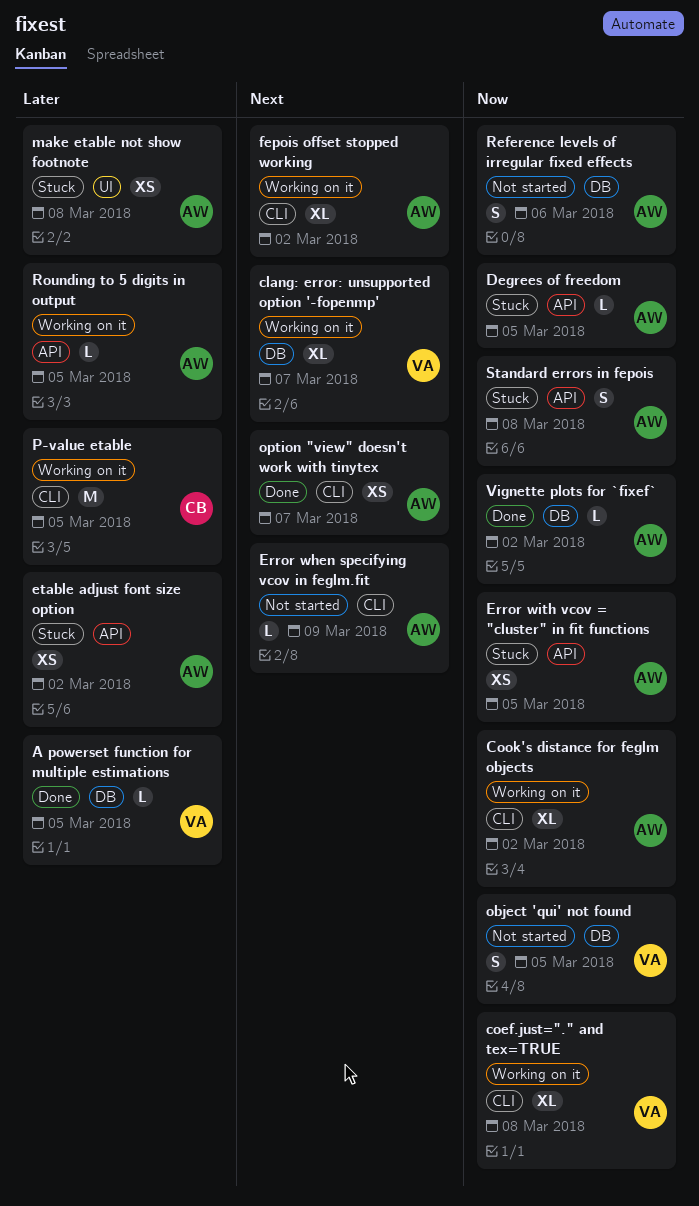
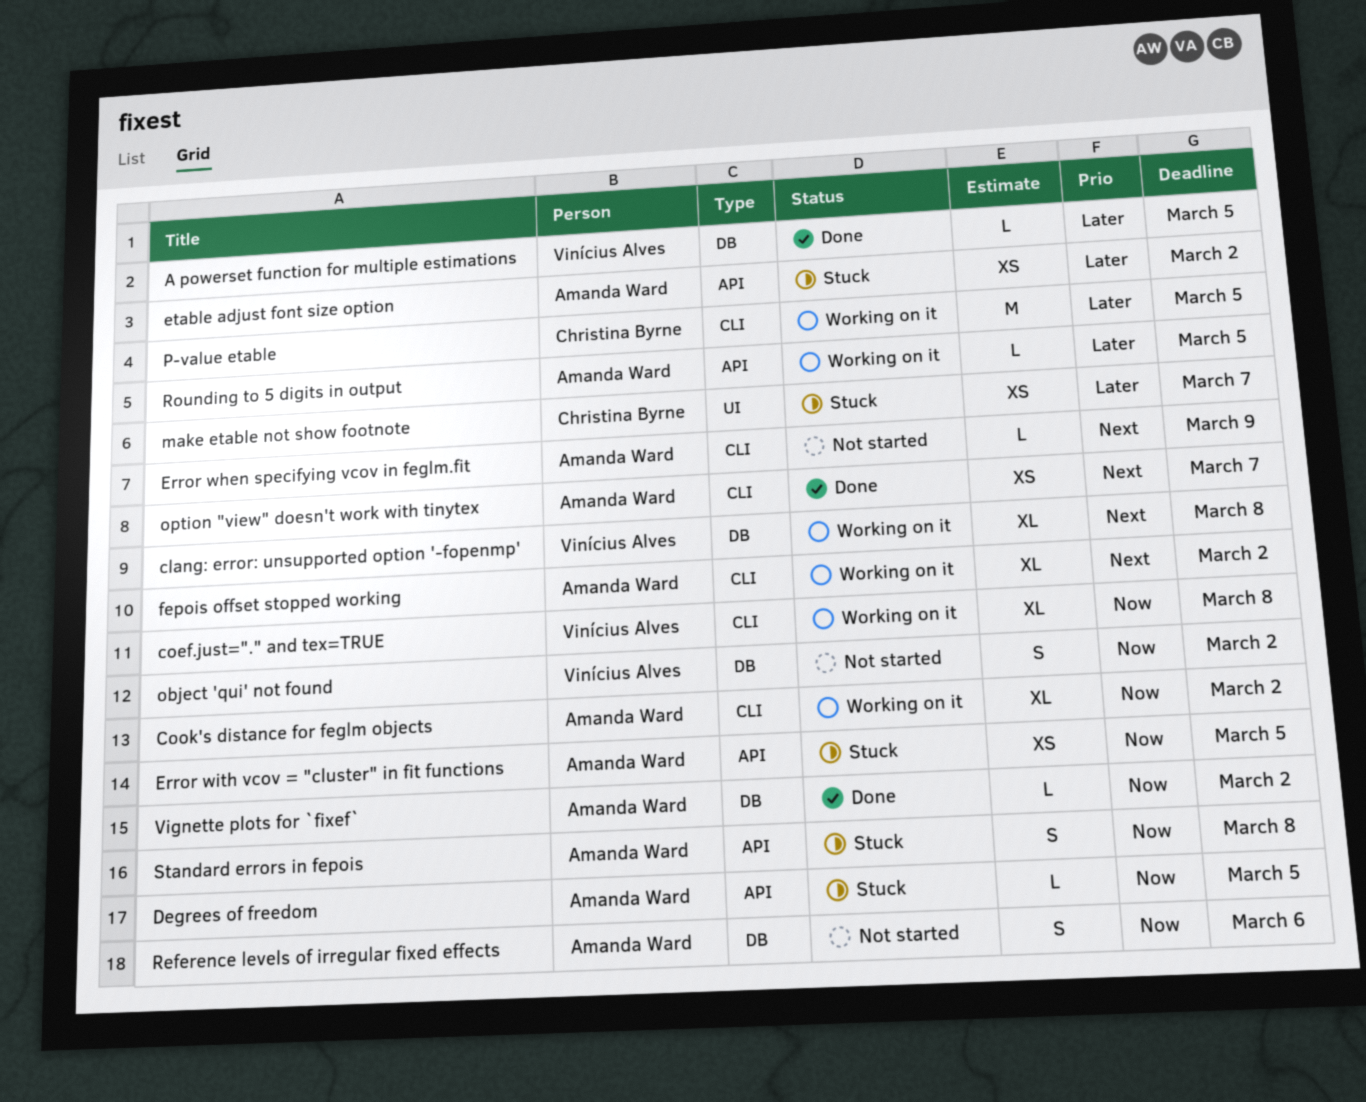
clang: error: unsupported option '-fopenmp', due: Mar 7 -> Mar 8
make etable not show footnote, owner: Amanda Ward -> Christina Byrne
make etable not show footnote, due: Mar 8 -> Mar 7
object 'qui' not found, due: Mar 5 -> Mar 2

